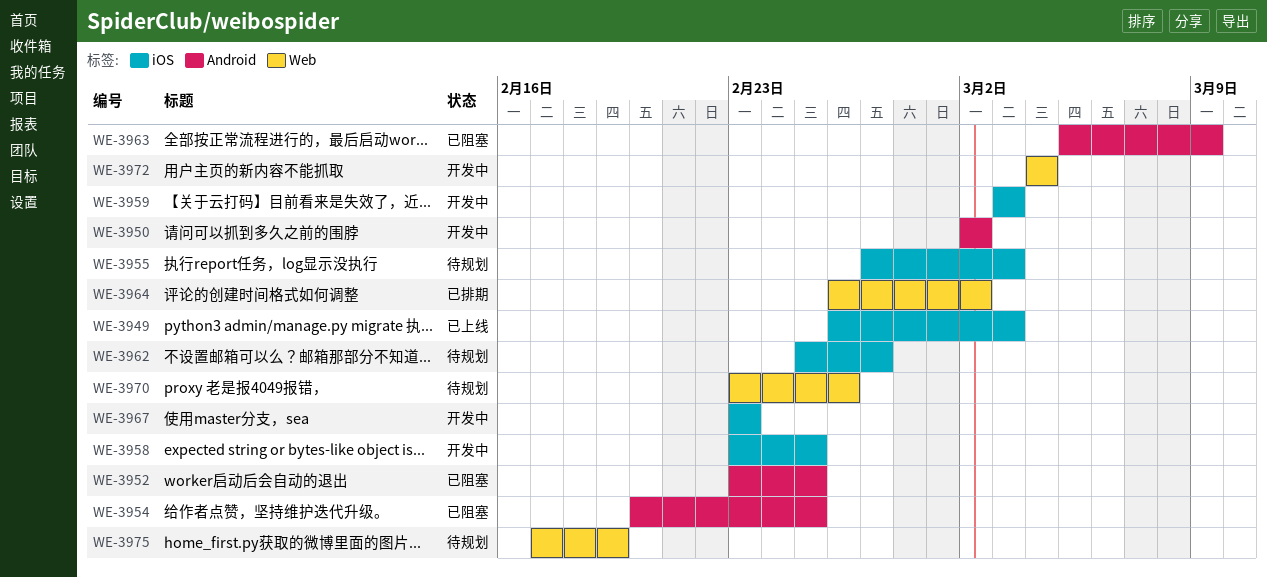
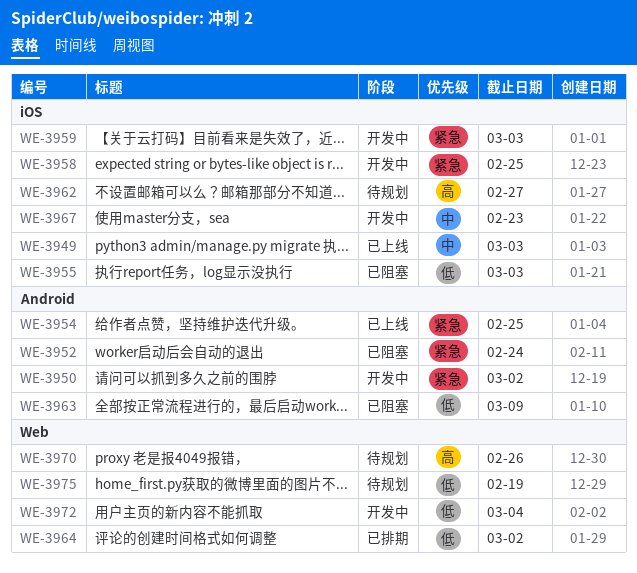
WE-3952, due: Feb 25 -> Feb 24
WE-3954, status: 已阻塞 -> 已上线
WE-3955, status: 待规划 -> 已阻塞

